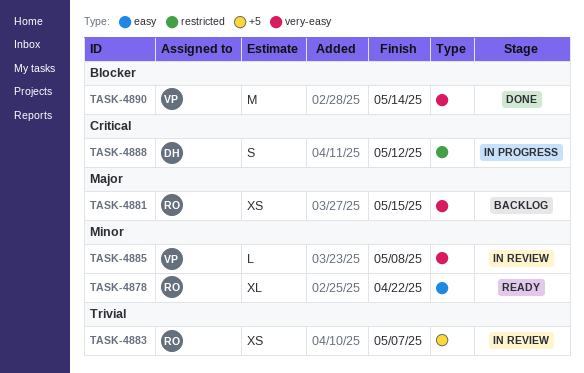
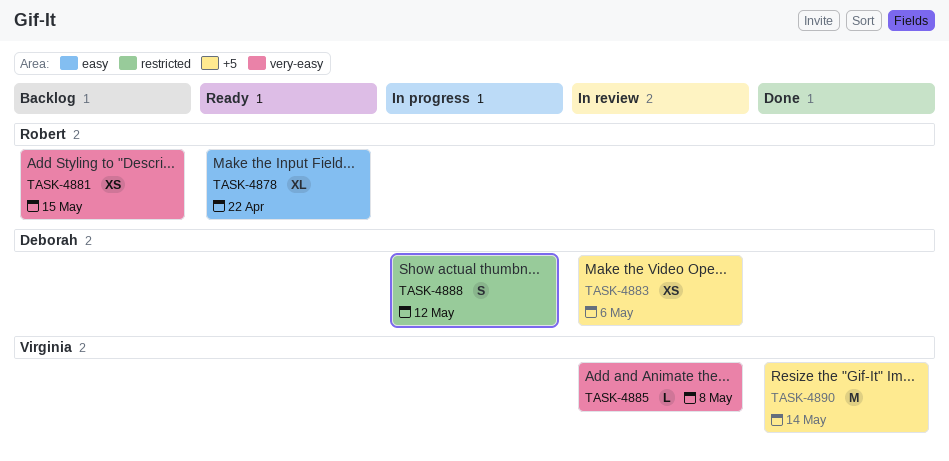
TASK-4883, owner: Robert -> Deborah
TASK-4883, due: May 7 -> May 6
TASK-4890, label: very-easy -> +5

